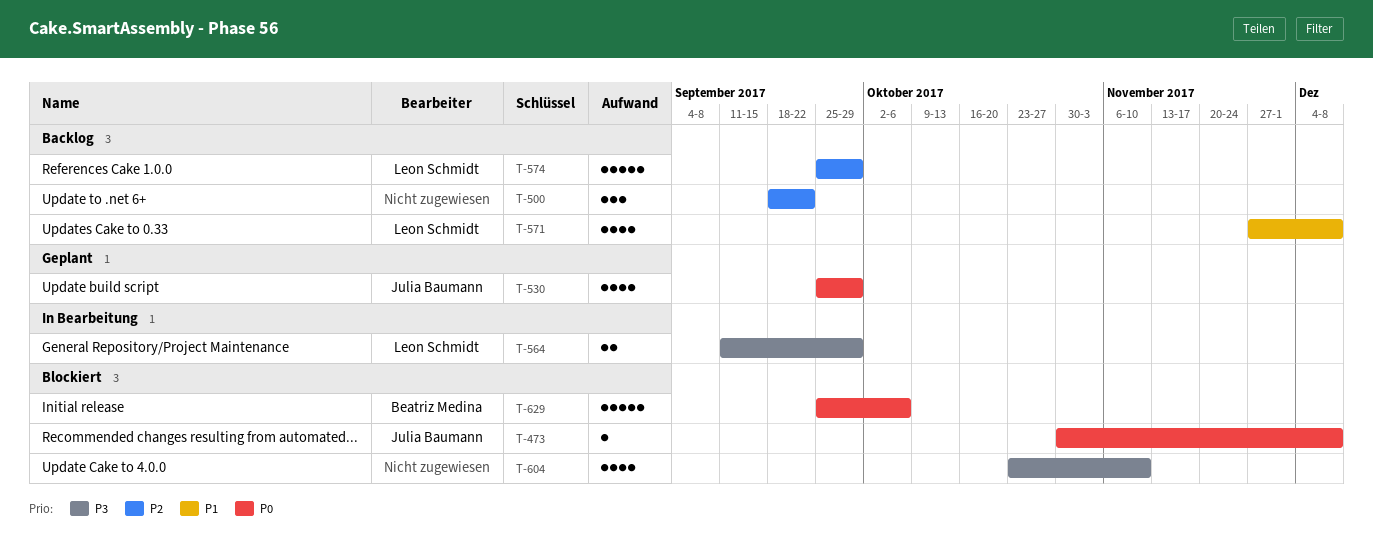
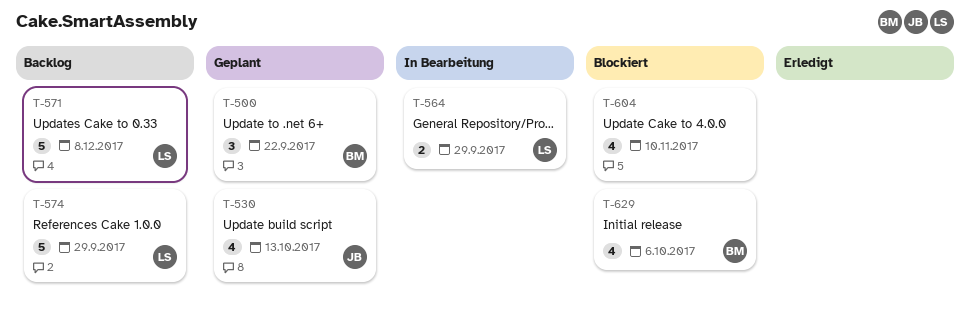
T-473: present -> none
T-500, status: Backlog -> Geplant
T-500, owner: none -> Beatriz Medina
T-530, due: Sep 29 -> Oct 13
T-571, estimate: 4 -> 5
T-629, estimate: 5 -> 4

